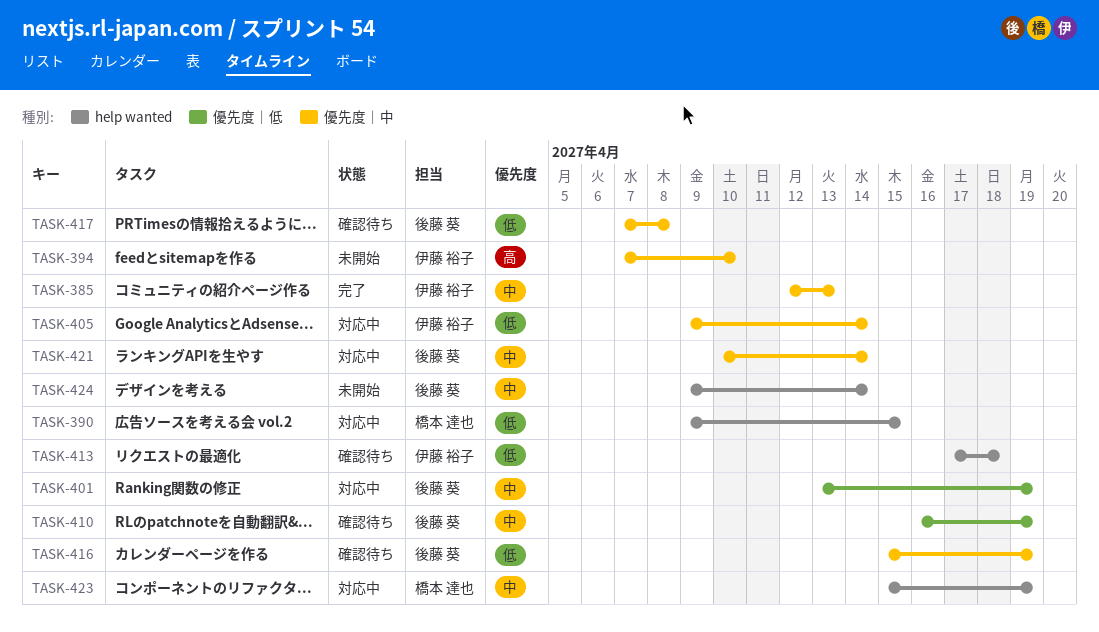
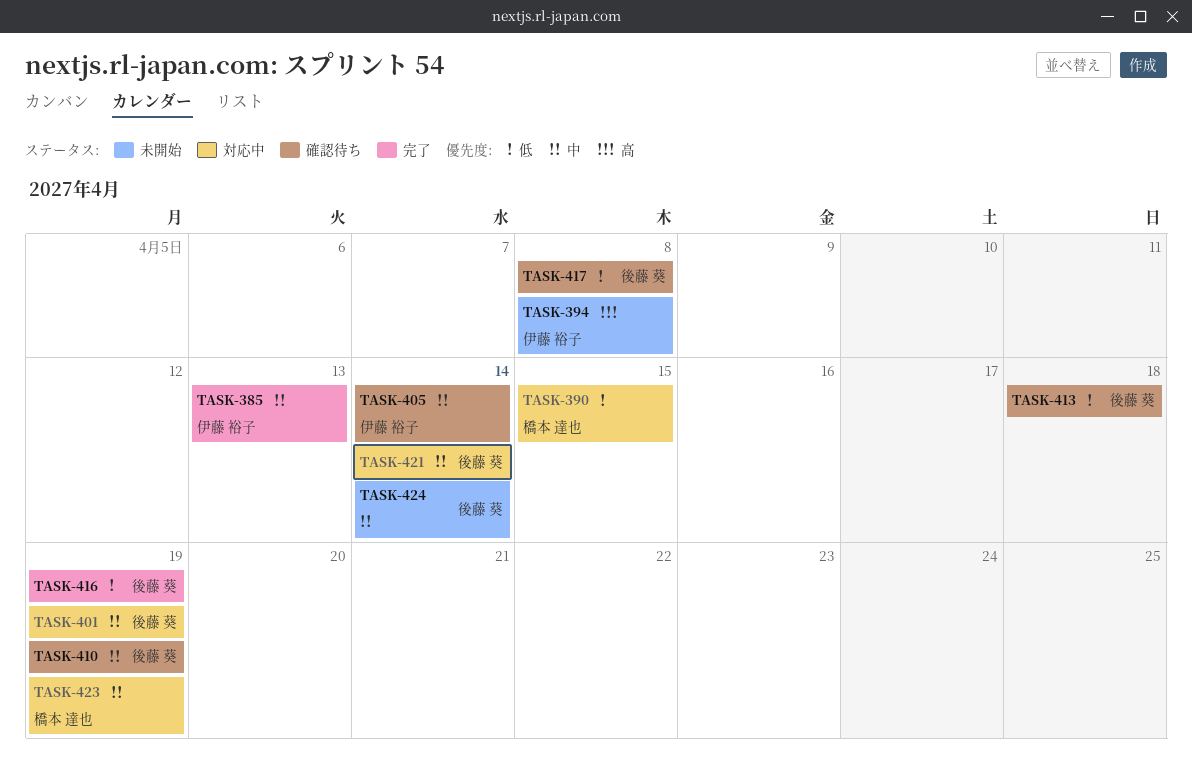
TASK-394, due: Apr 10 -> Apr 8
TASK-405, status: 対応中 -> 確認待ち
TASK-405, priority: 低 -> 中
TASK-413, owner: 伊藤 裕子 -> 後藤 葵
TASK-416, status: 確認待ち -> 完了

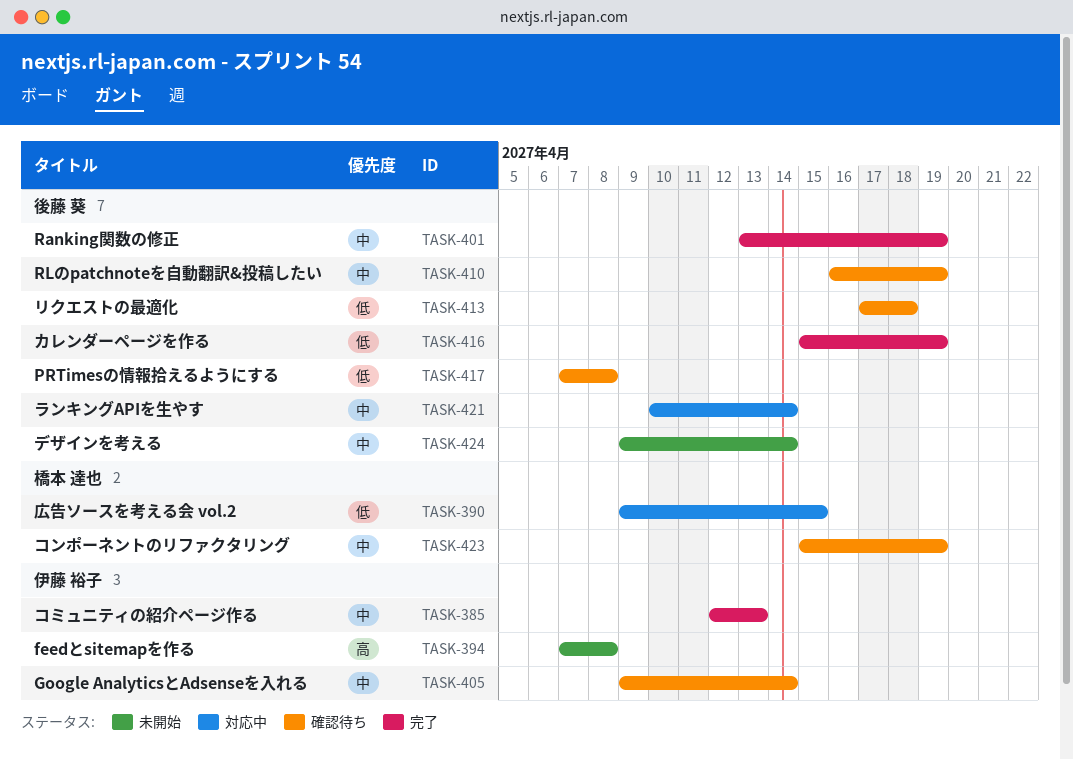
TASK-401, status: 対応中 -> 完了
TASK-423, status: 対応中 -> 確認待ち

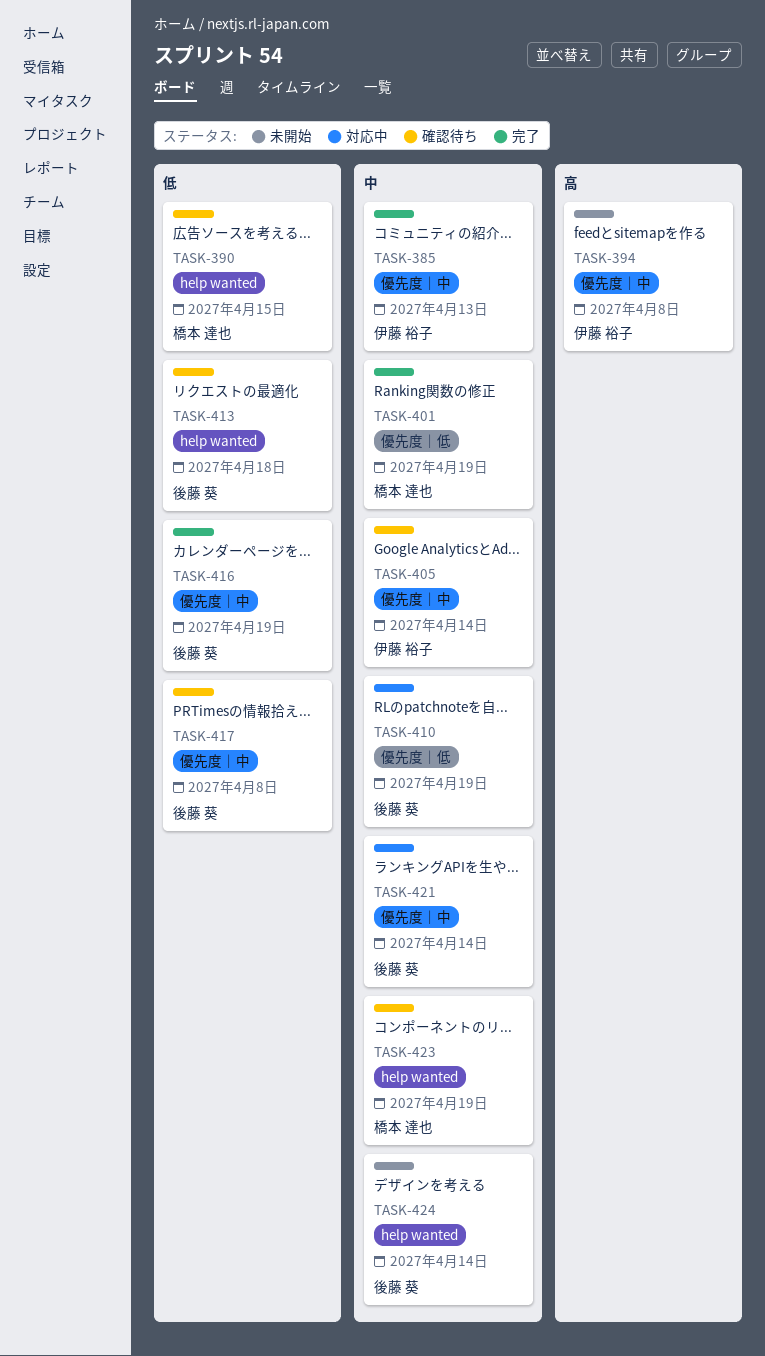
TASK-390, status: 対応中 -> 確認待ち
TASK-401, owner: 後藤 葵 -> 橋本 達也
TASK-410, status: 確認待ち -> 対応中

